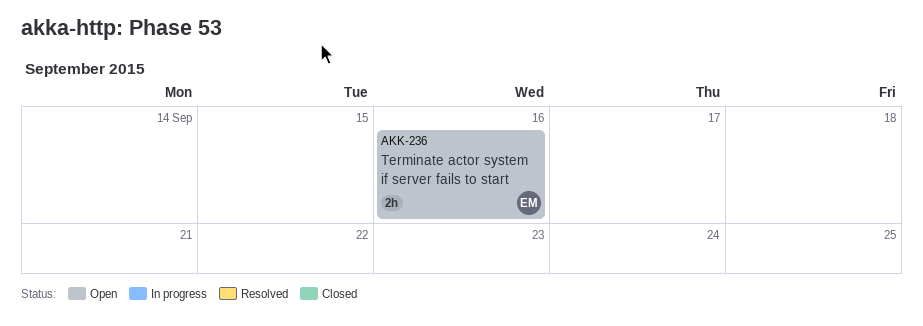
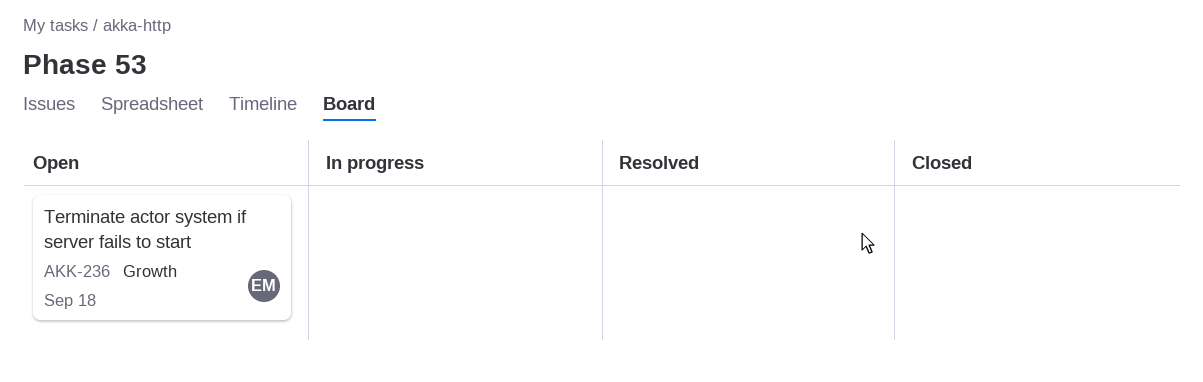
AKK-236, due: Sep 16 -> Sep 18

